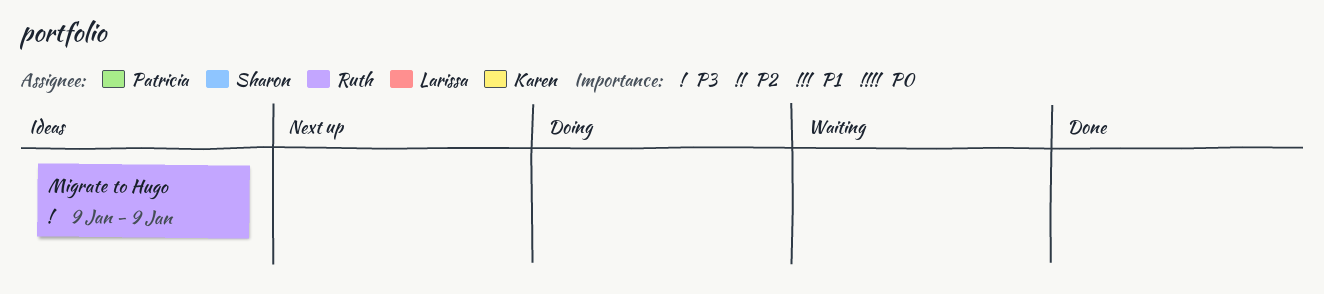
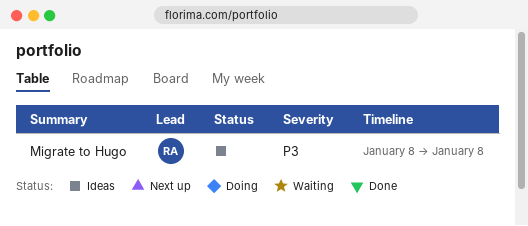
Migrate to Hugo, start: Jan 9 -> Jan 8
Migrate to Hugo, due: Jan 9 -> Jan 8

